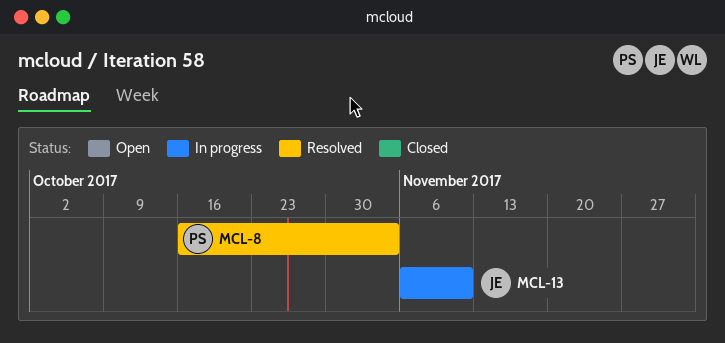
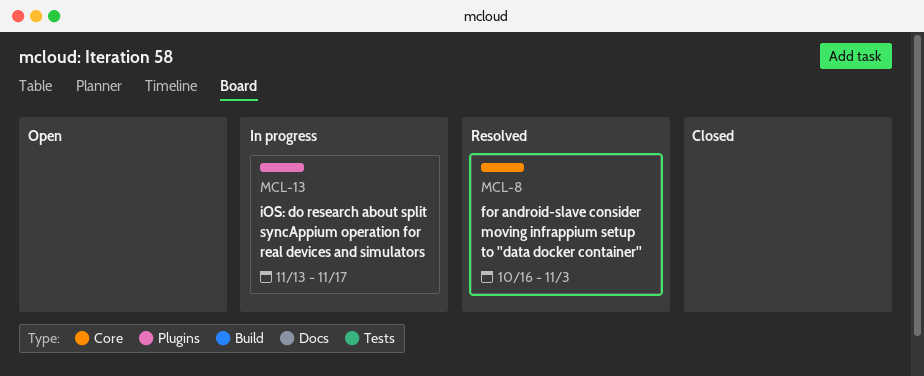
MCL-13, start: Nov 6 -> Nov 13
MCL-13, due: Nov 10 -> Nov 17

